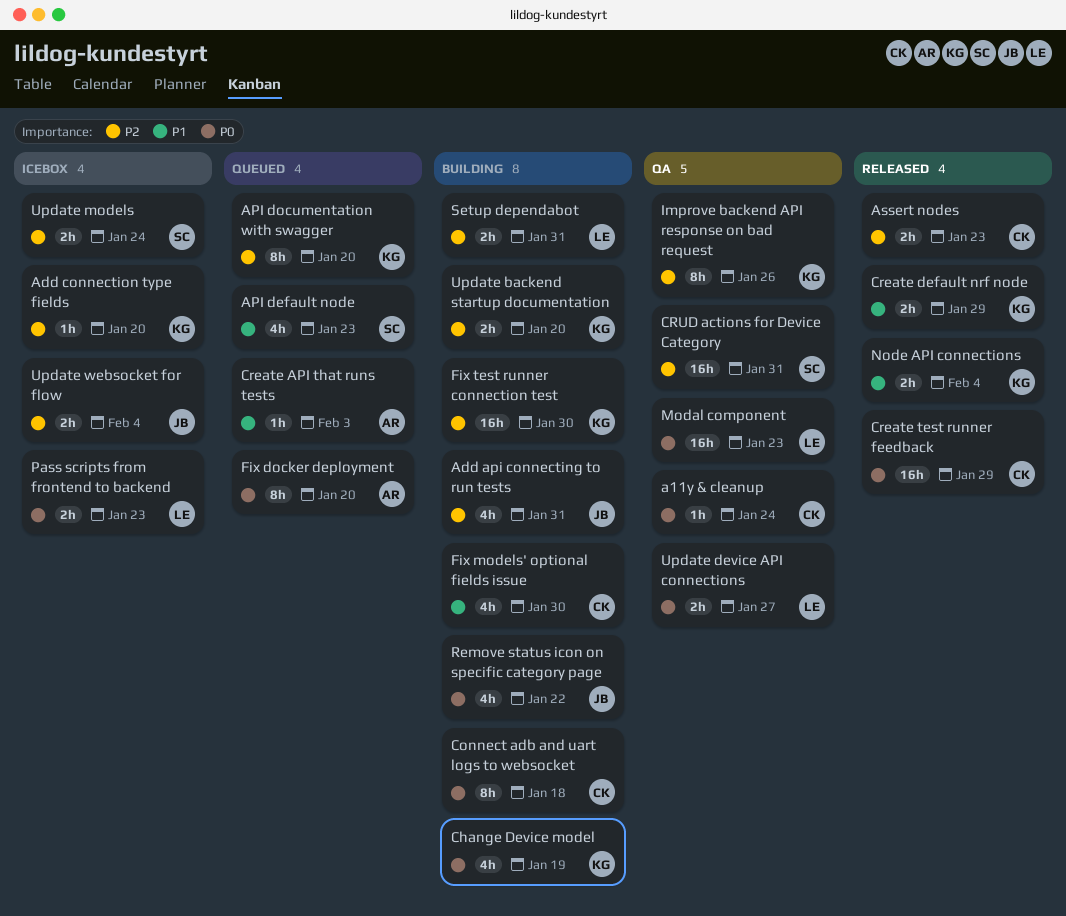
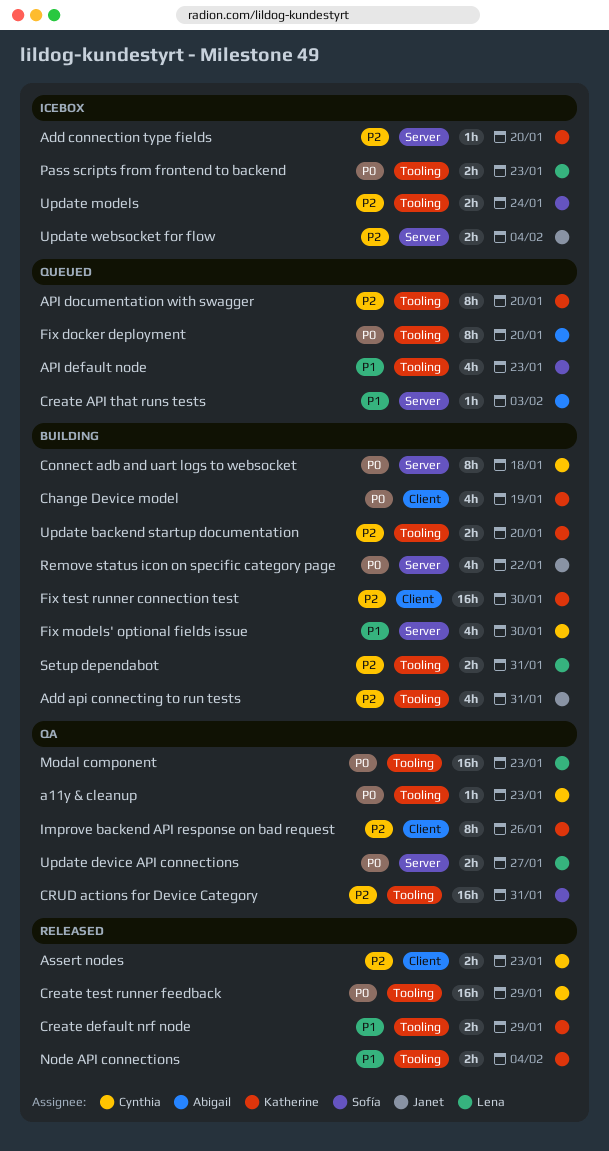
a11y & cleanup, due: Jan 24 -> Jan 23

